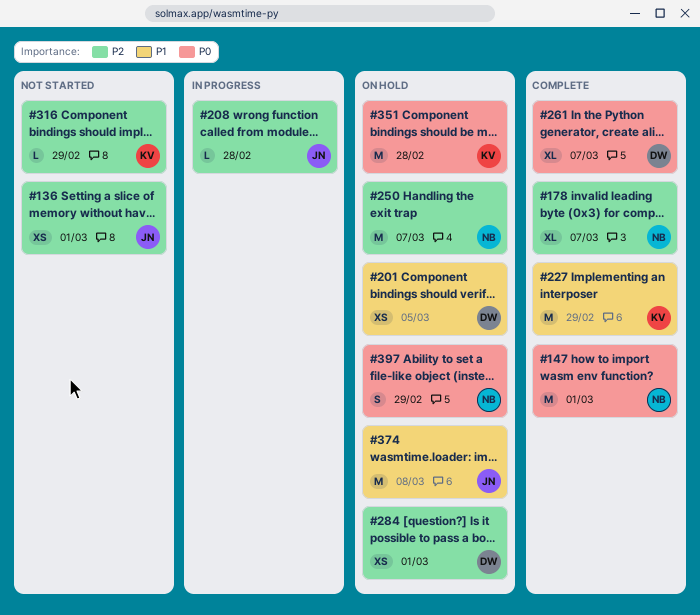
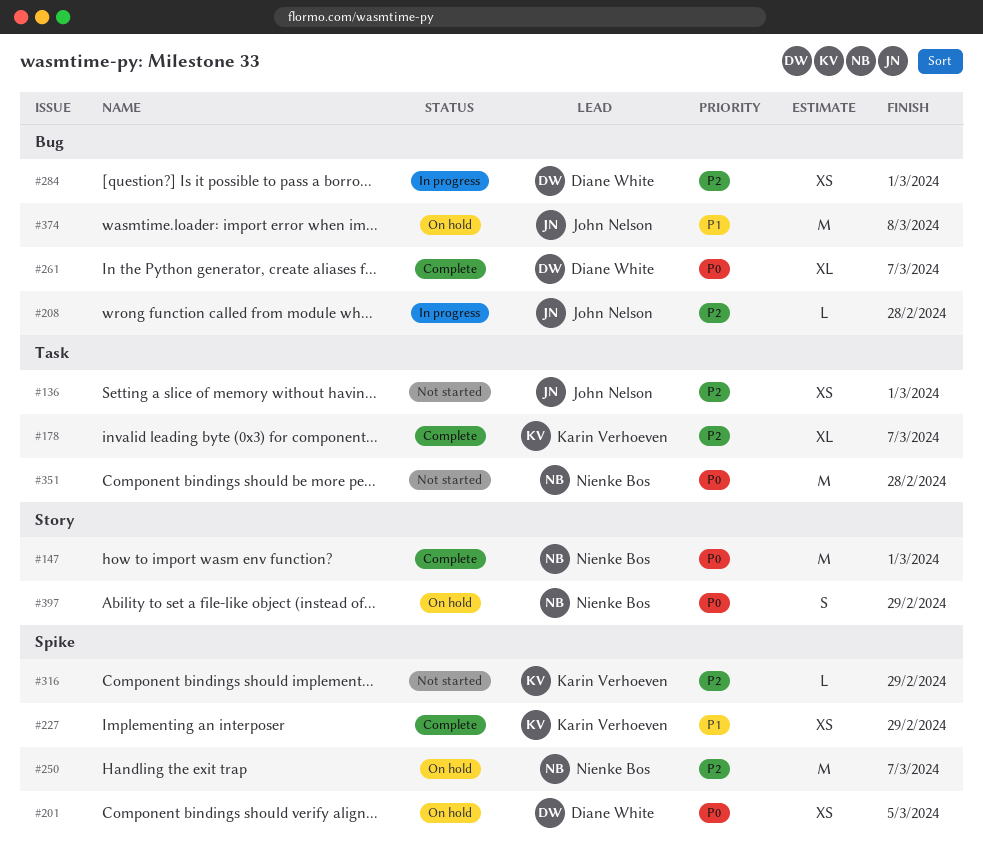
#178, owner: Nienke Bos -> Karin Verhoeven
#201, priority: P1 -> P0
#227, estimate: M -> XS
#284, status: On hold -> In progress
#351, status: On hold -> Not started
#351, owner: Karin Verhoeven -> Nienke Bos

